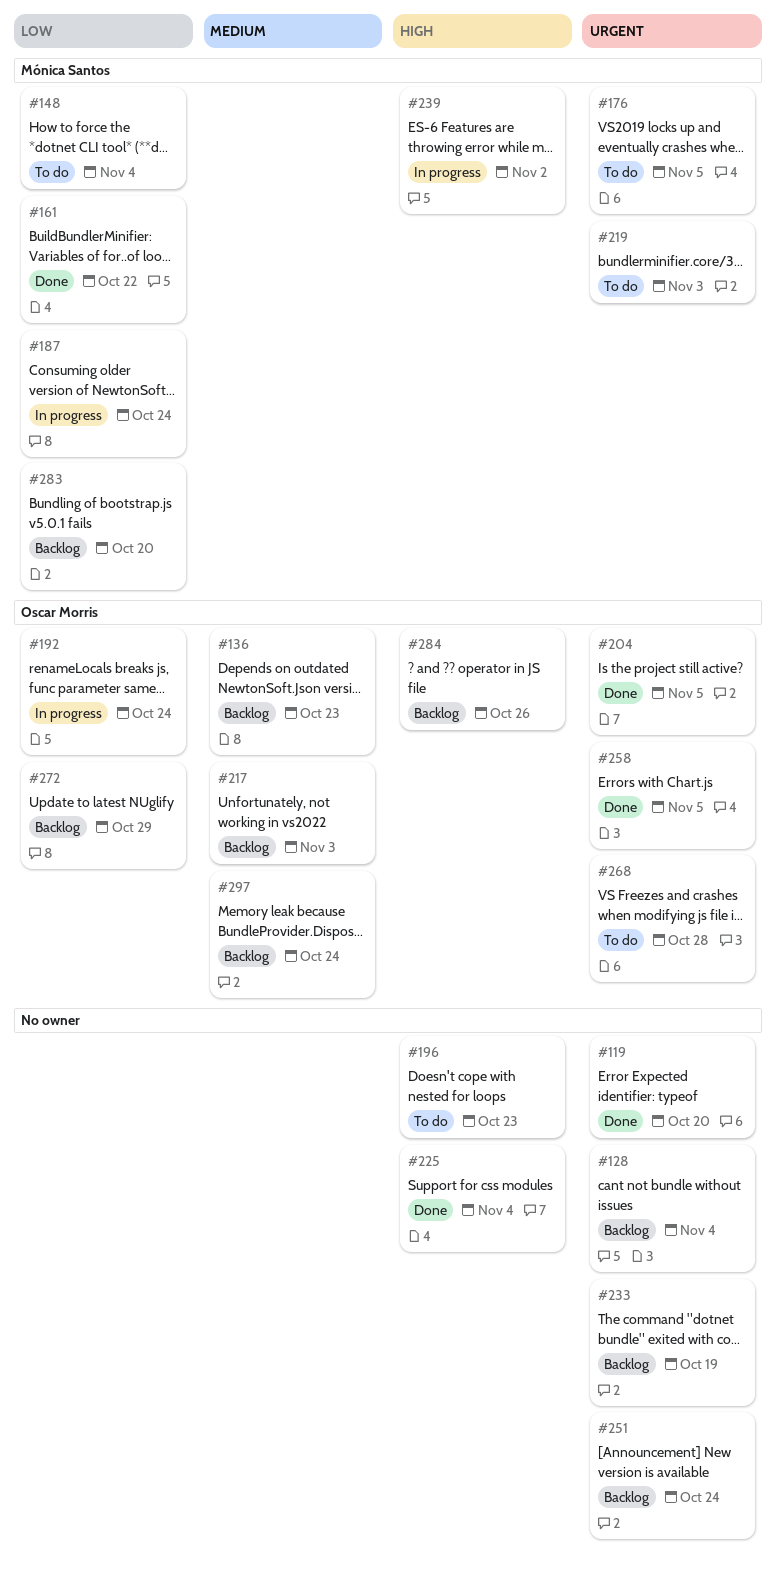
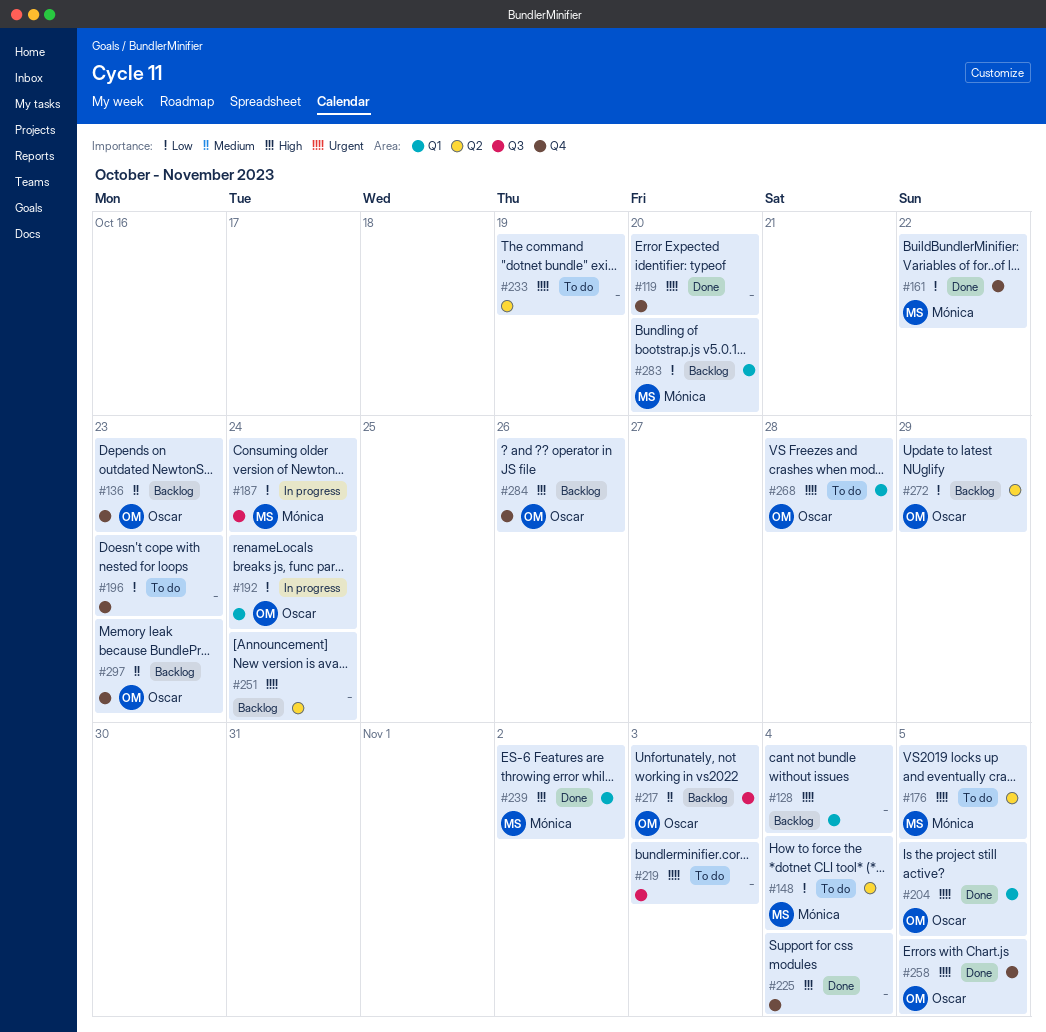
#196, priority: High -> Low
#219, owner: Mónica Santos -> none
#233, status: Backlog -> To do
#239, status: In progress -> Done
#297, due: Oct 24 -> Oct 23

